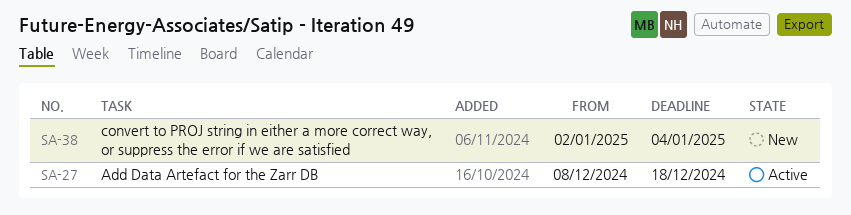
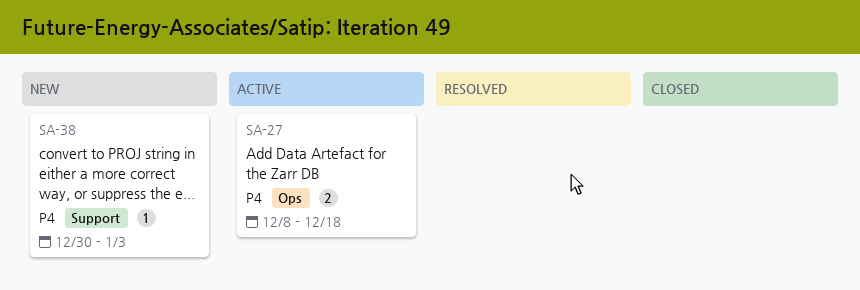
SA-38, start: Jan 2 -> Dec 30
SA-38, due: Jan 4 -> Jan 3

